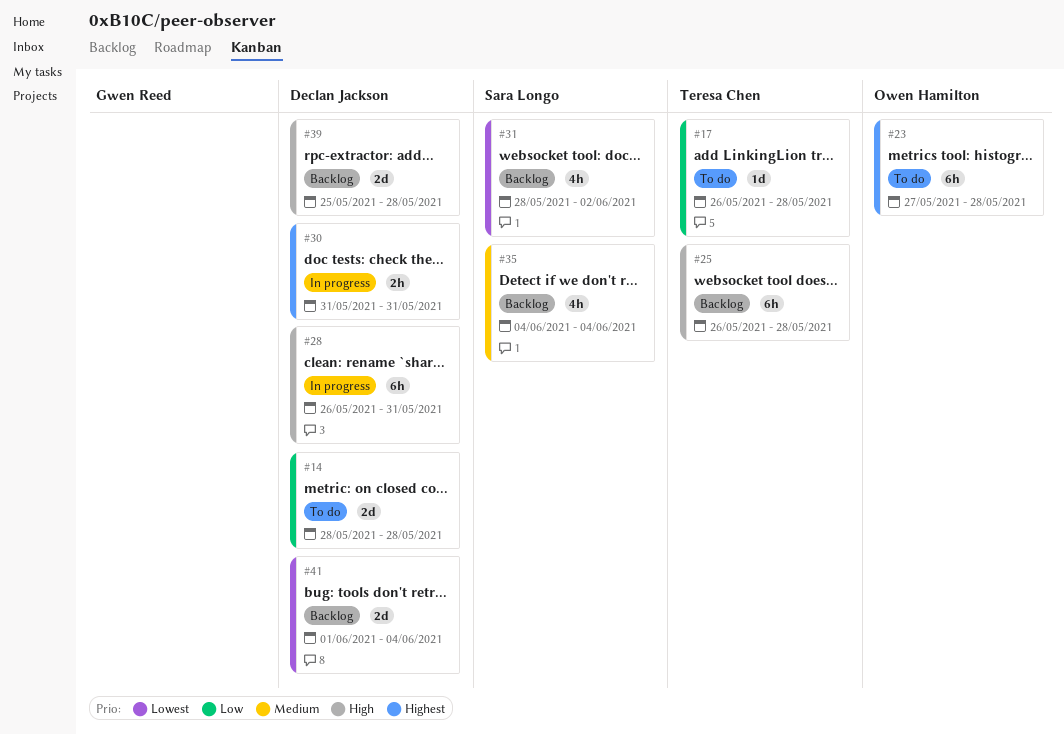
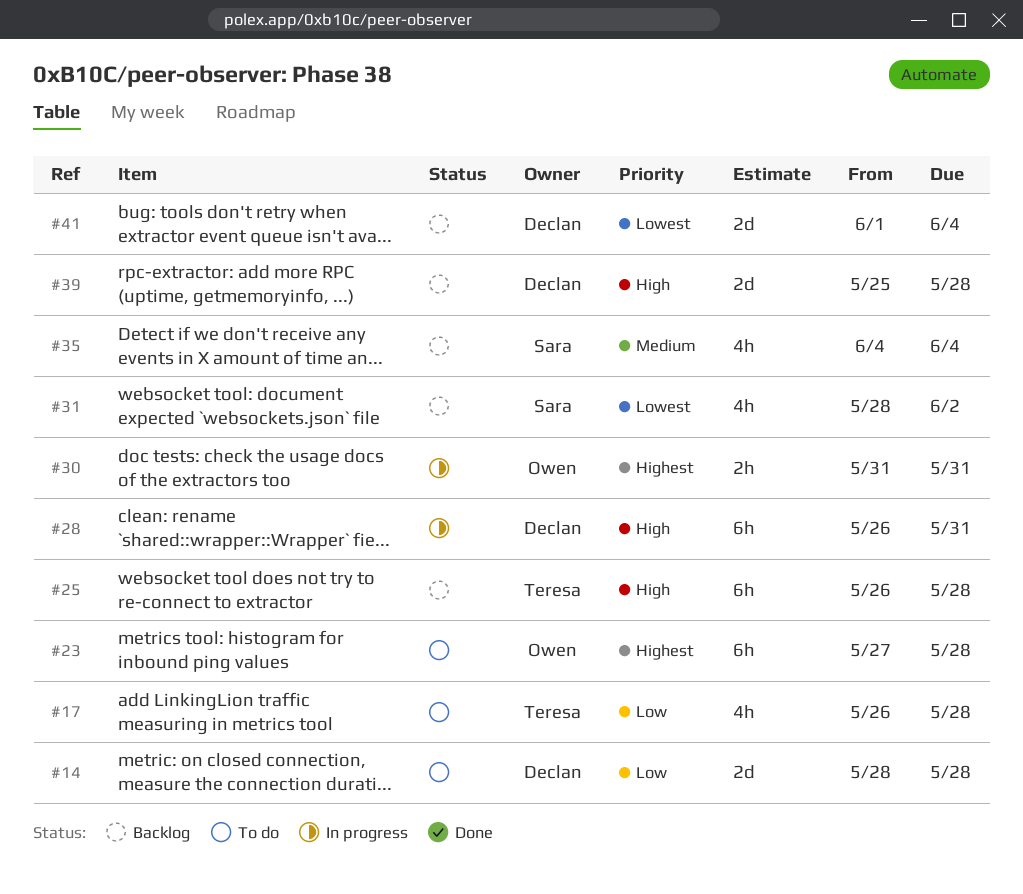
#17, estimate: 1d -> 4h
#30, owner: Declan Jackson -> Owen Hamilton

